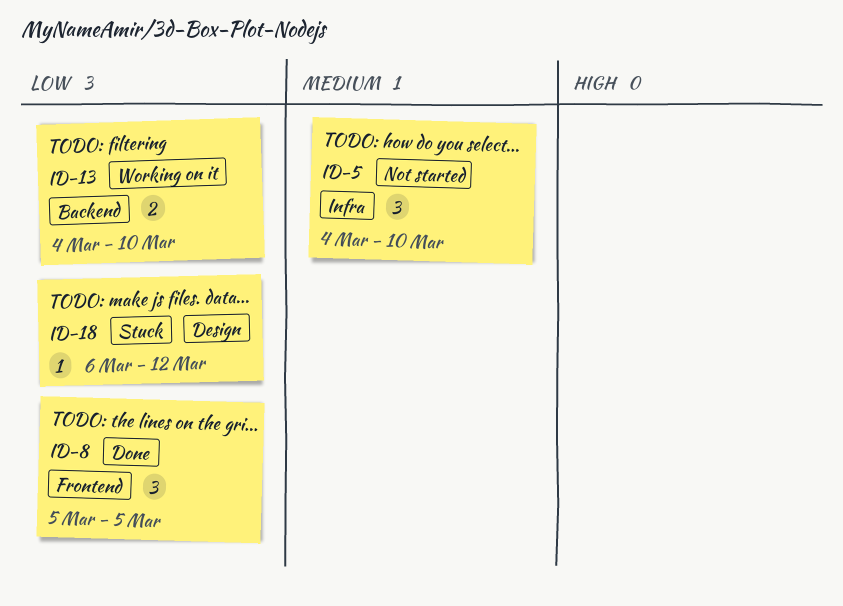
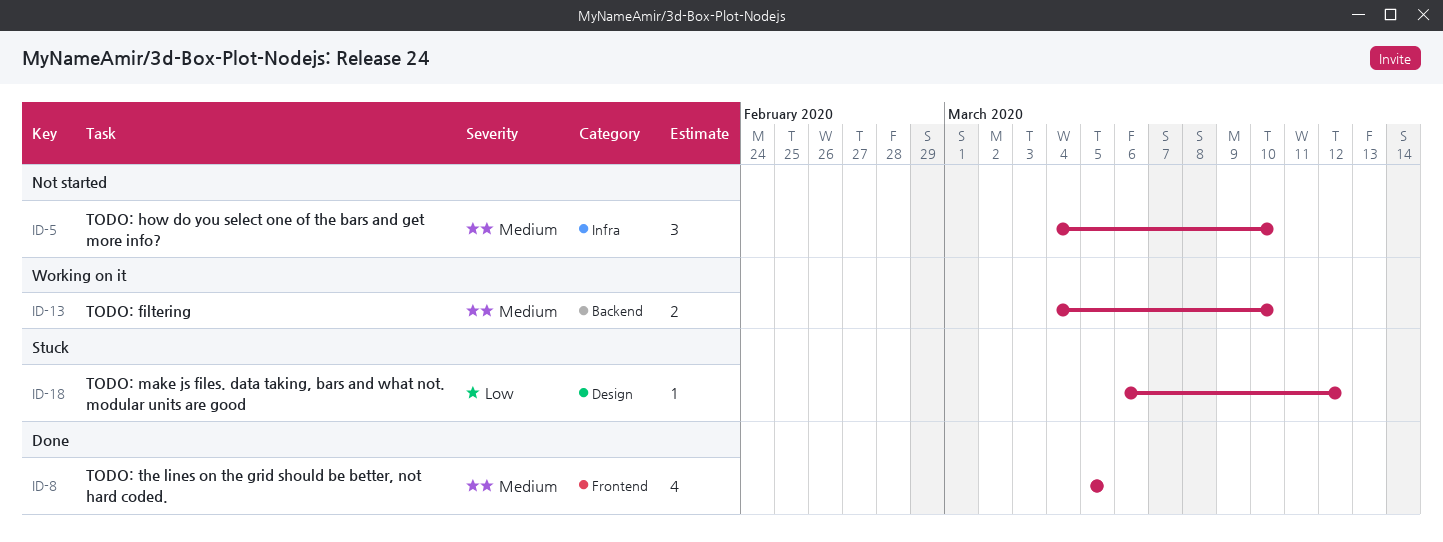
ID-8, priority: Low -> Medium
ID-8, estimate: 3 -> 4
ID-13, priority: Low -> Medium

